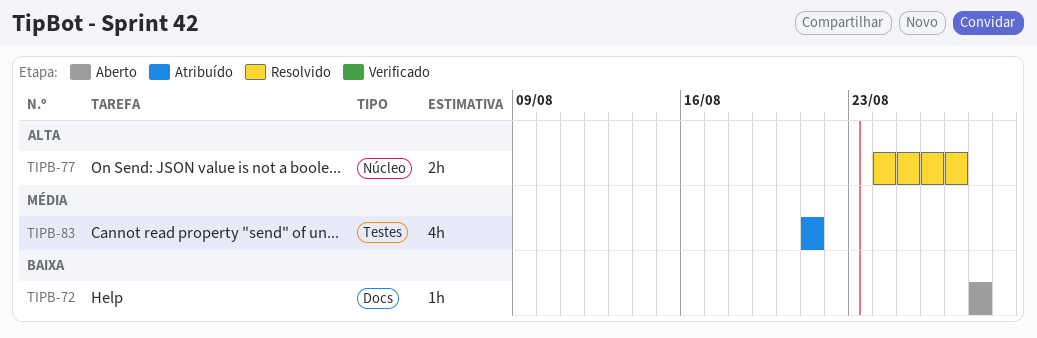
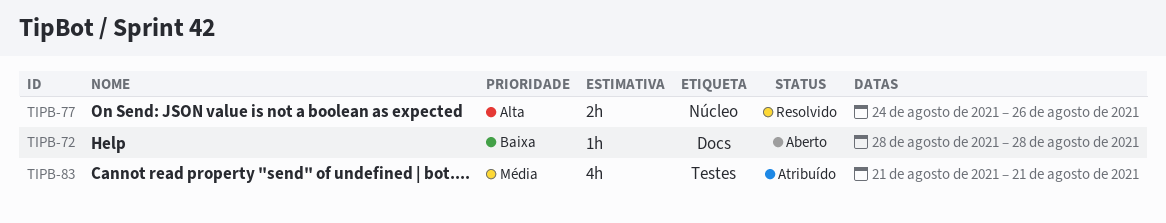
TIPB-77, due: Aug 27 -> Aug 26

